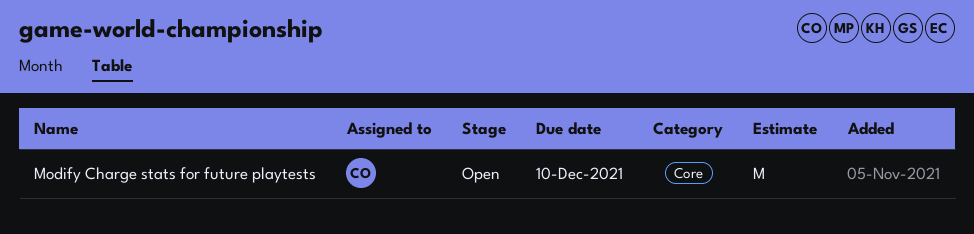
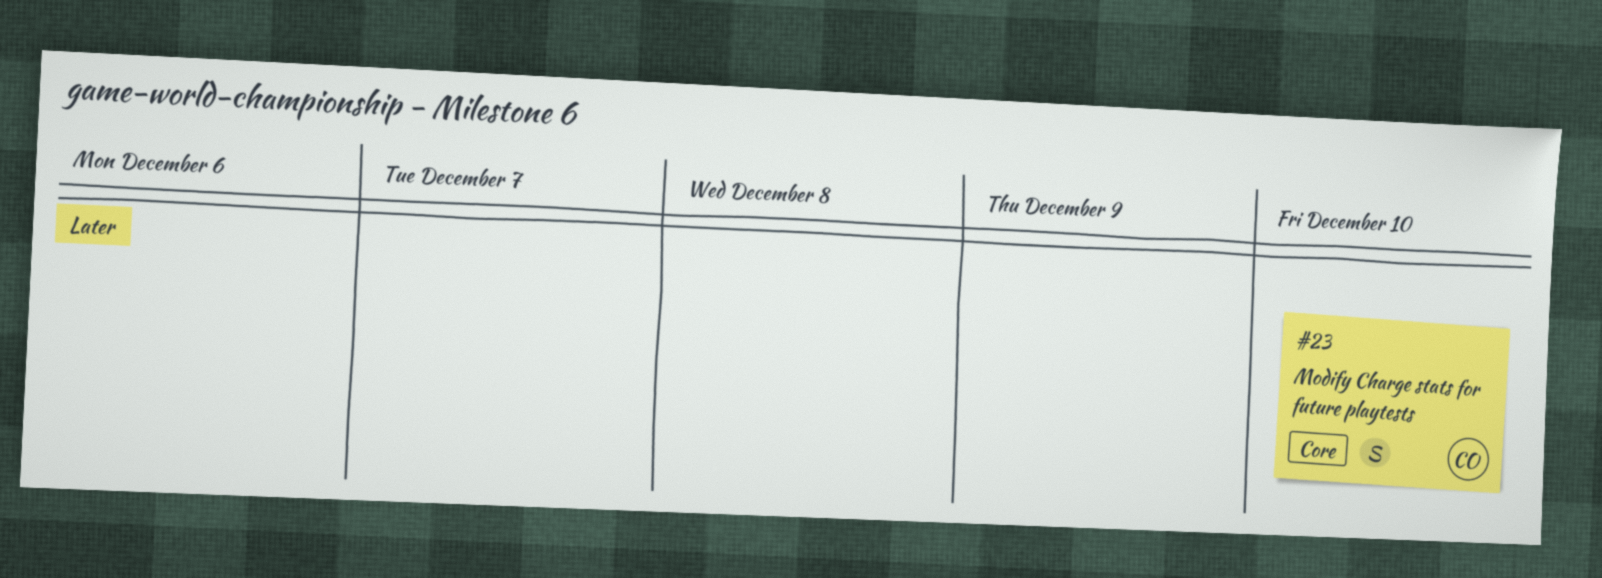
Modify Charge stats for future playtests, estimate: M -> S

